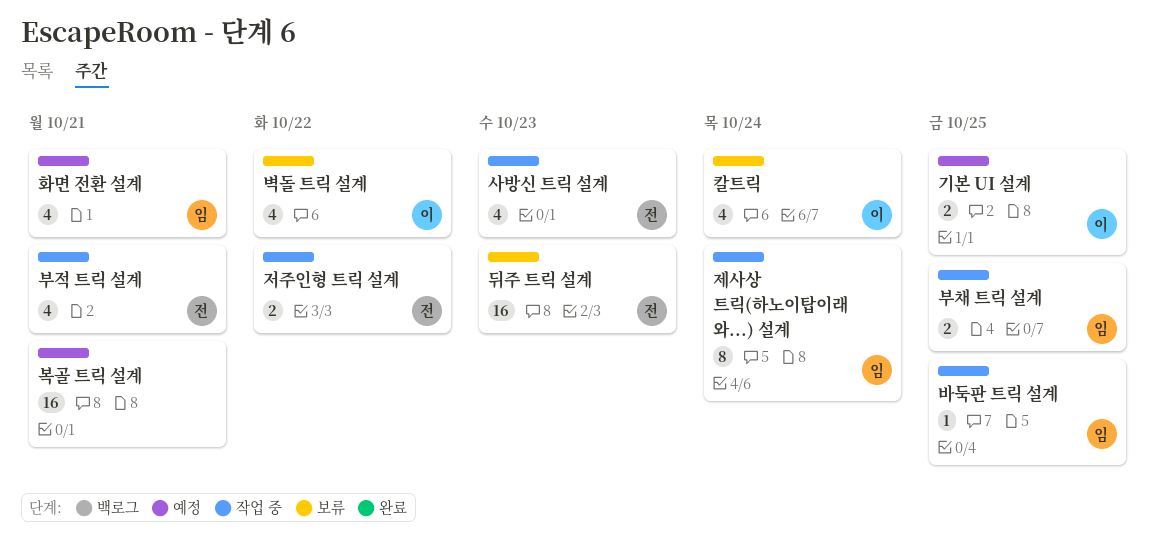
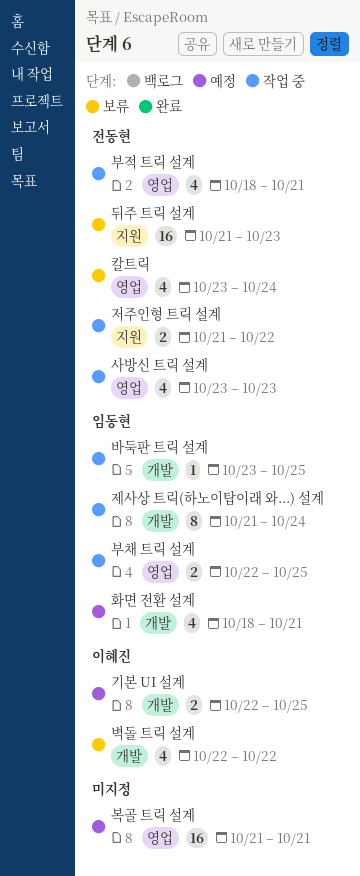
칼트릭, owner: 이혜진 -> 전동현

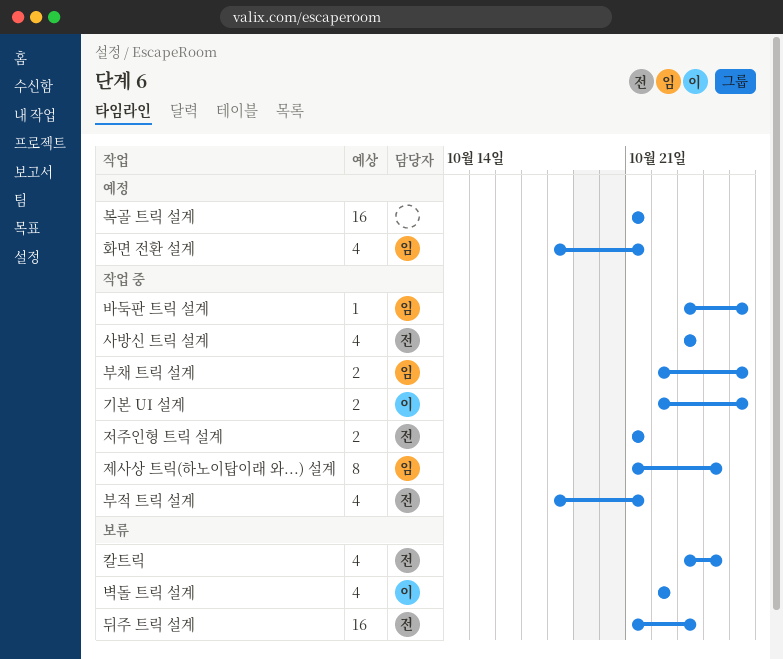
기본 UI 설계, status: 예정 -> 작업 중
저주인형 트릭 설계, due: Oct 22 -> Oct 21

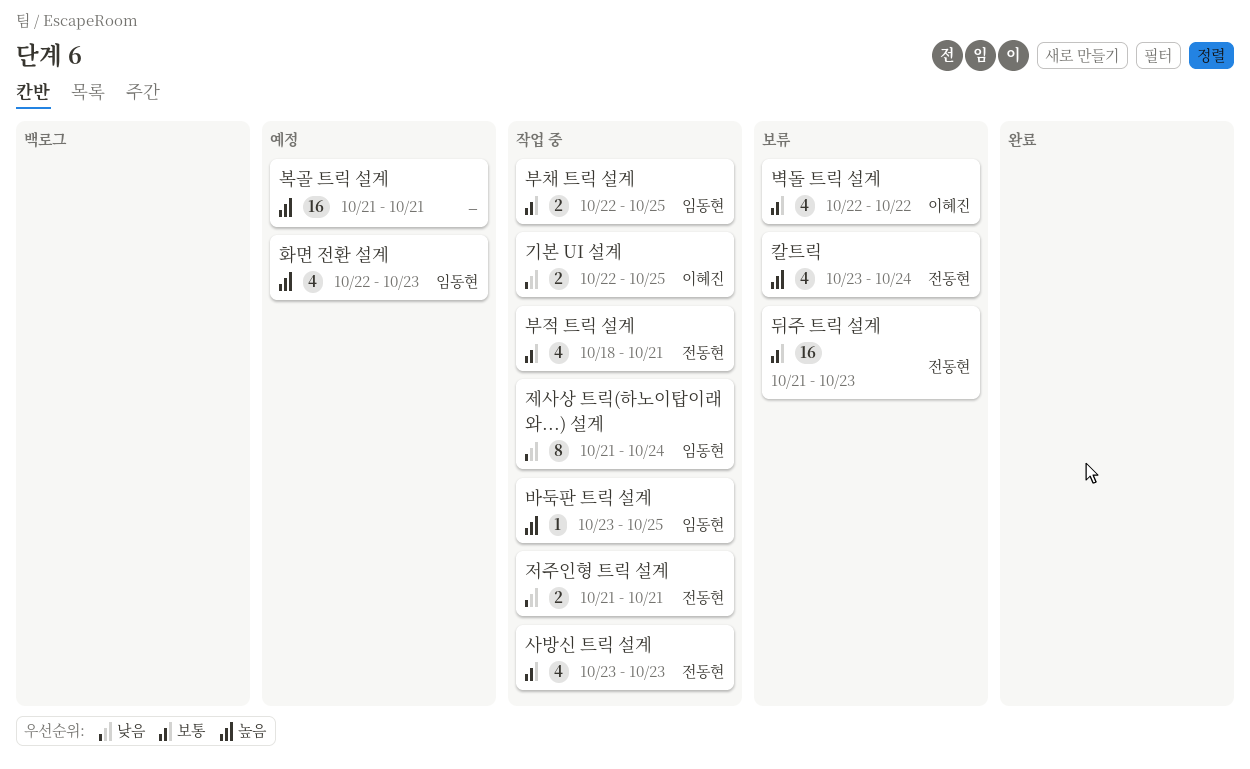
화면 전환 설계, start: Oct 18 -> Oct 22
화면 전환 설계, due: Oct 21 -> Oct 23

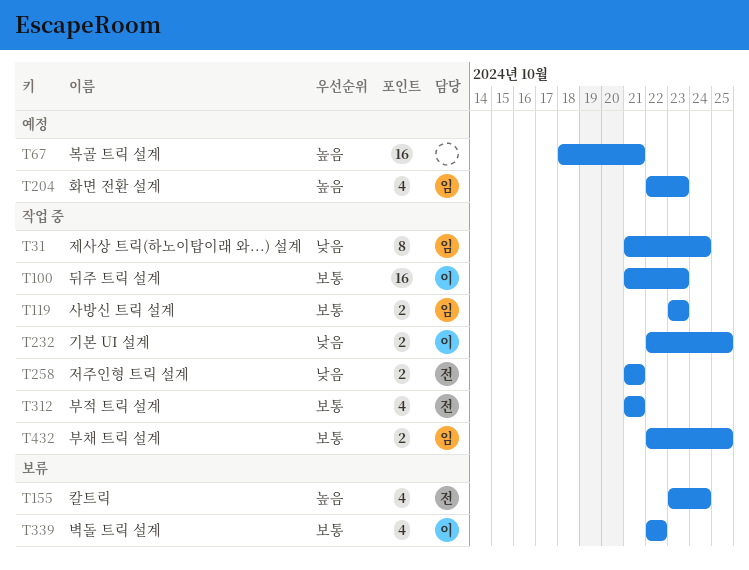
뒤주 트릭 설계, status: 보류 -> 작업 중
뒤주 트릭 설계, owner: 전동현 -> 이혜진
바둑판 트릭 설계: present -> none
복골 트릭 설계, start: Oct 21 -> Oct 18
부적 트릭 설계, start: Oct 18 -> Oct 21
사방신 트릭 설계, owner: 전동현 -> 임동현
사방신 트릭 설계, estimate: 4 -> 2

